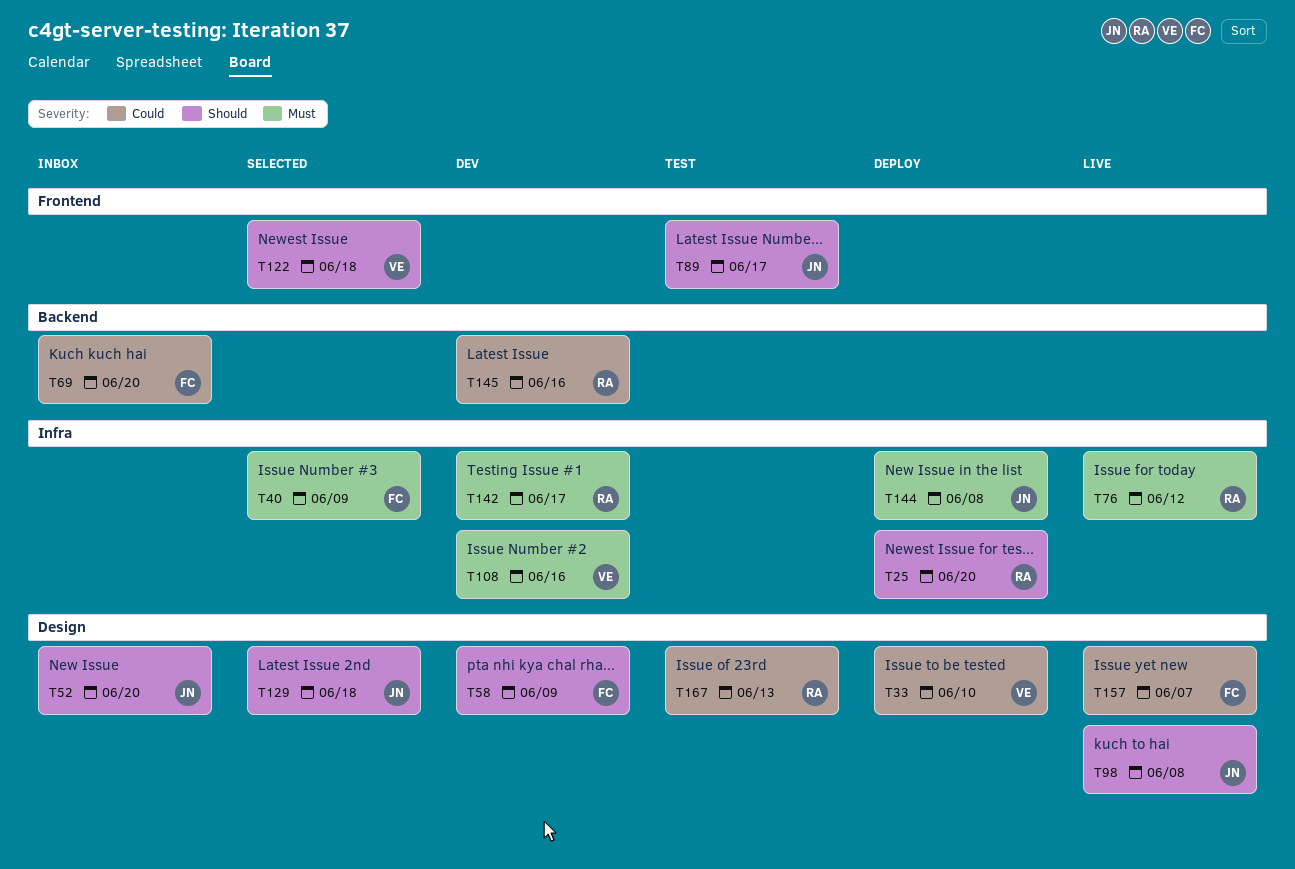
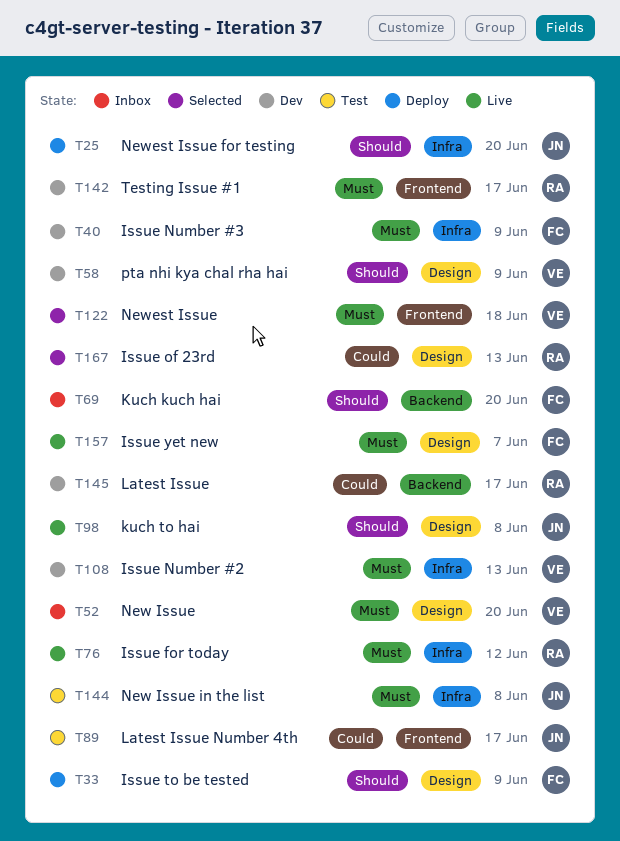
T25, owner: RA -> JN
T33, owner: VE -> FC
T33, priority: Could -> Should
T33, due: Jun 10 -> Jun 9
T40, status: Selected -> Dev
T52, owner: JN -> VE
T52, priority: Should -> Must
T58, owner: FC -> VE
T69, priority: Could -> Should
T89, priority: Should -> Could
T108, due: Jun 16 -> Jun 13
T122, priority: Should -> Must
T129: present -> none
T142, label: Infra -> Frontend
T144, status: Deploy -> Test
T145, due: Jun 16 -> Jun 17
T157, priority: Could -> Must
T167, status: Test -> Selected

